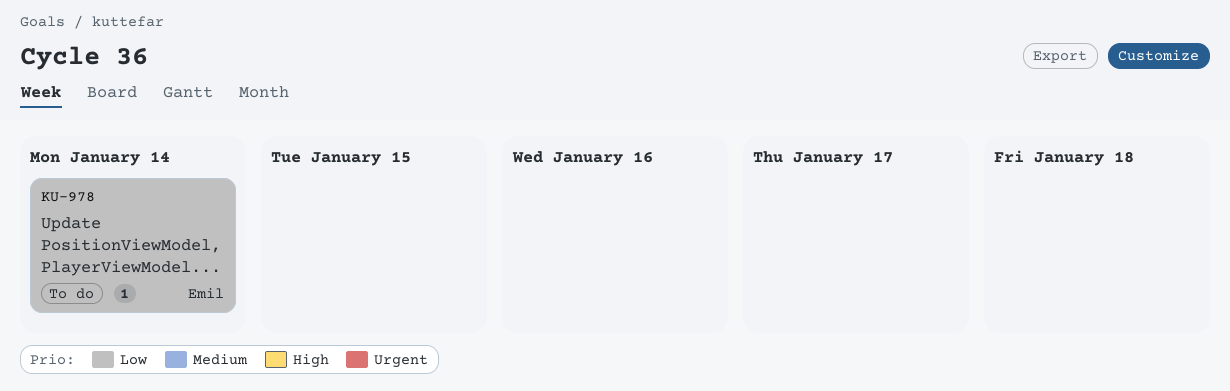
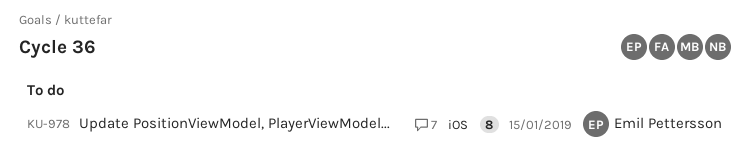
KU-978, estimate: 1 -> 8
KU-978, due: Jan 14 -> Jan 15

